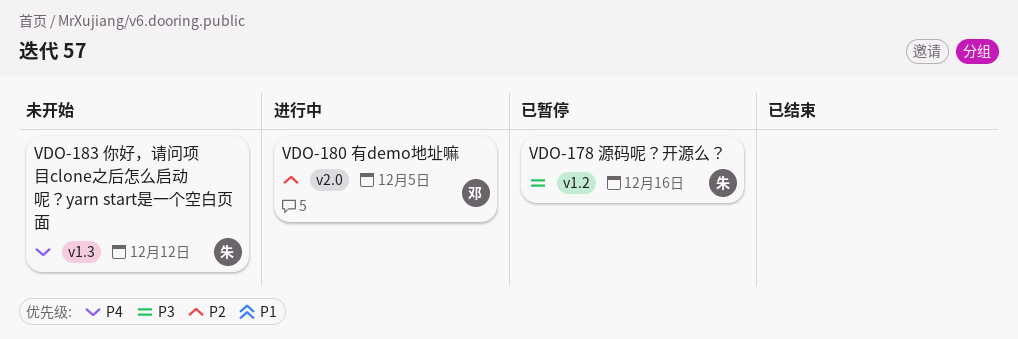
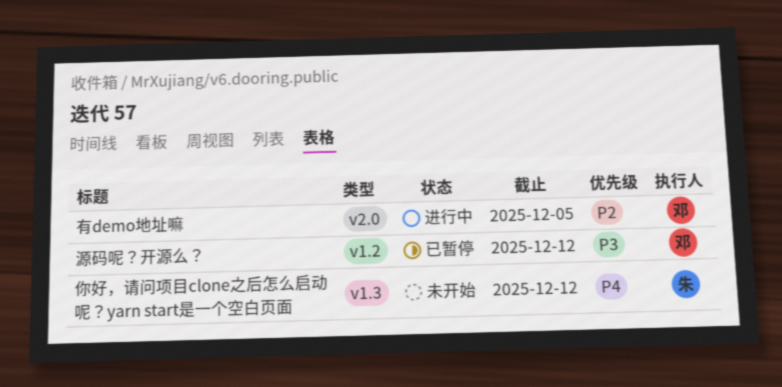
源码呢？开源么？, owner: 朱 -> 邓
源码呢？开源么？, due: Dec 16 -> Dec 12

